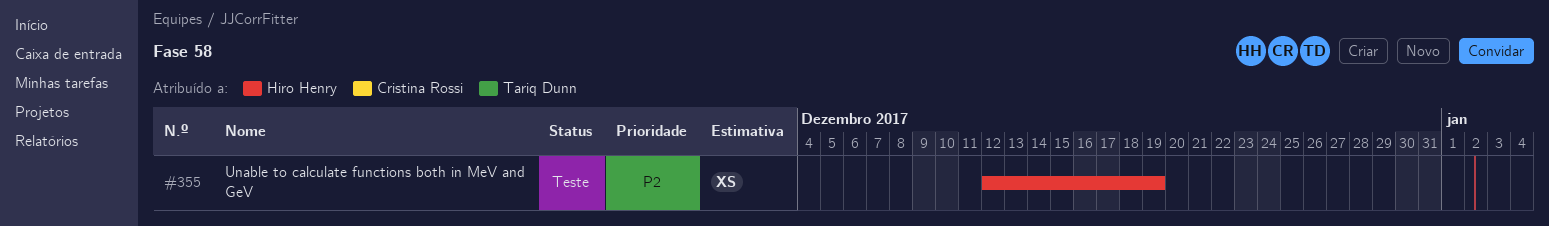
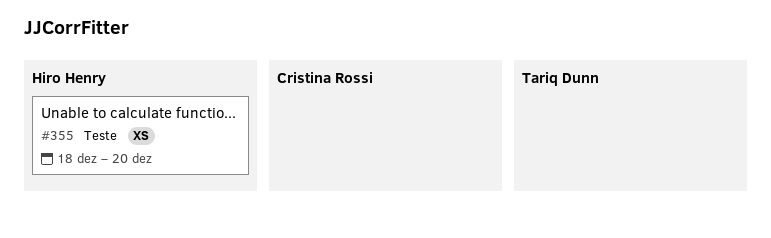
#355, start: Dec 12 -> Dec 18
#355, due: Dec 19 -> Dec 20

